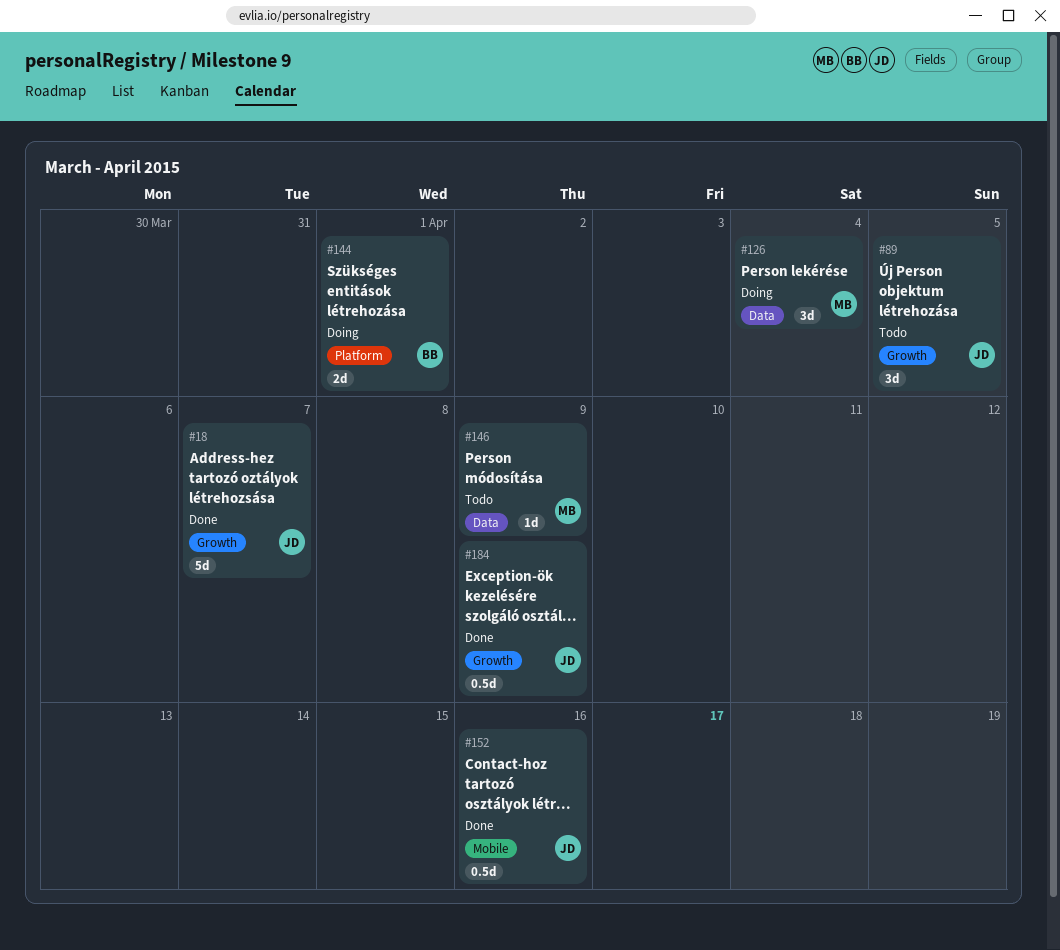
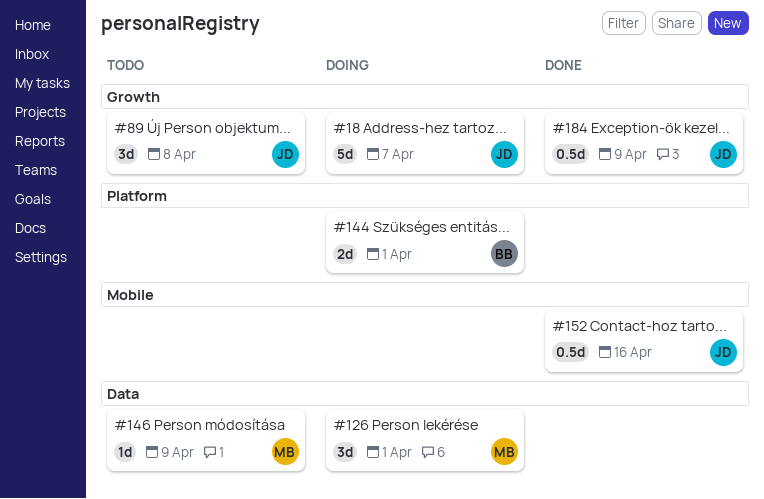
#18, status: Done -> Doing
#89, due: Apr 5 -> Apr 8
#126, due: Apr 4 -> Apr 1

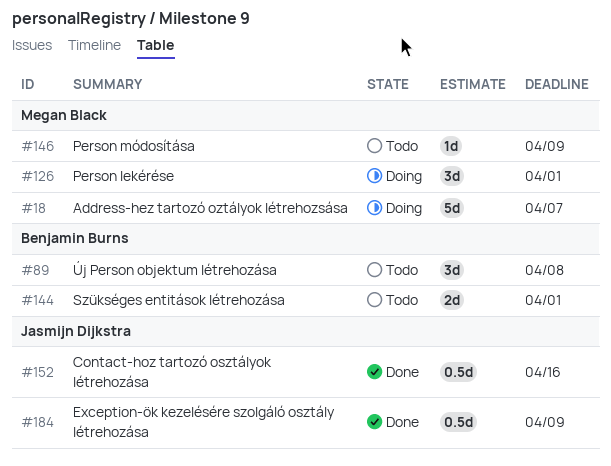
#18, owner: Jasmijn Dijkstra -> Megan Black
#89, owner: Jasmijn Dijkstra -> Benjamin Burns
#144, status: Doing -> Todo

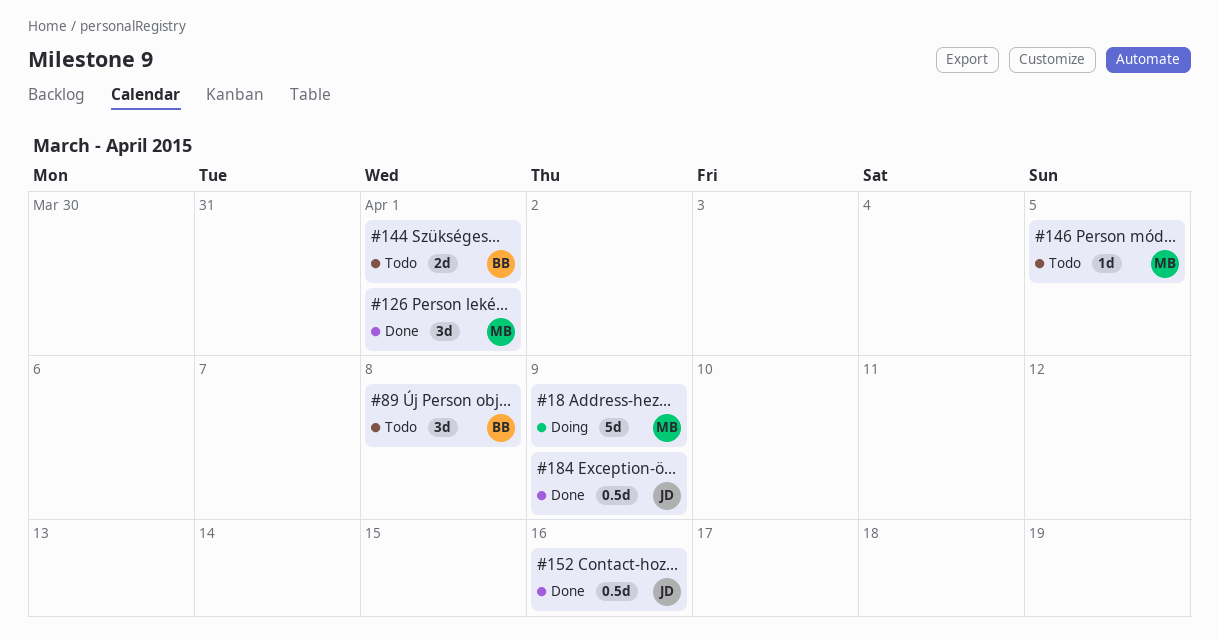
#18, due: Apr 7 -> Apr 9
#126, status: Doing -> Done
#146, due: Apr 9 -> Apr 5

